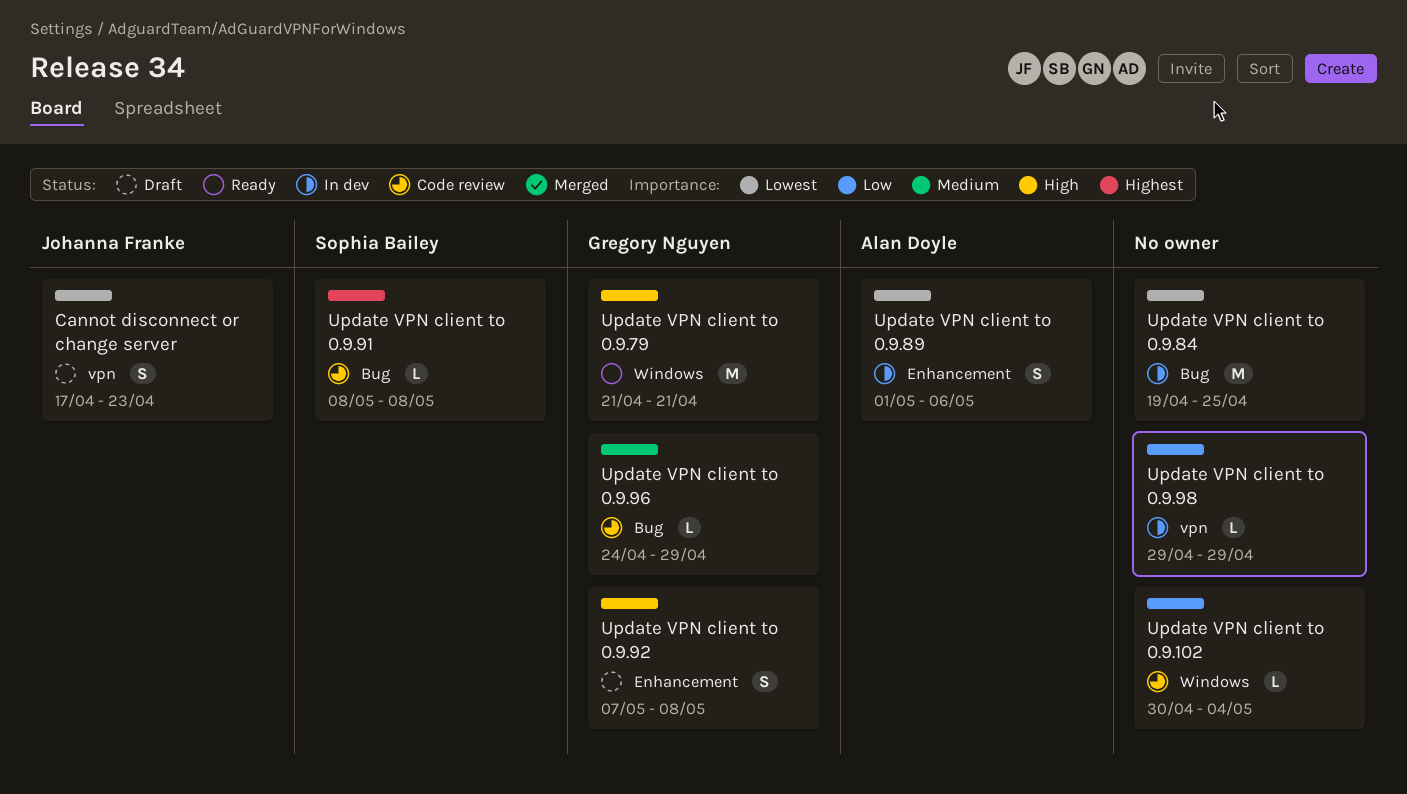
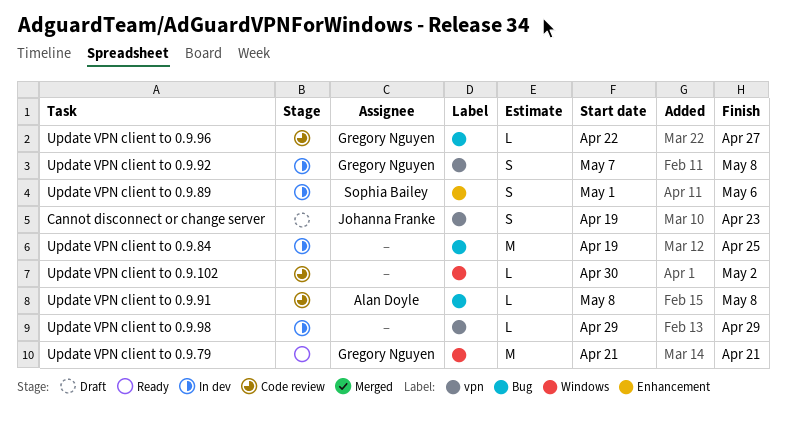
Cannot disconnect or change server, start: Apr 17 -> Apr 19
Update VPN client to 0.9.102, due: May 4 -> May 2
Update VPN client to 0.9.89, owner: Alan Doyle -> Sophia Bailey
Update VPN client to 0.9.91, owner: Sophia Bailey -> Alan Doyle
Update VPN client to 0.9.92, status: Draft -> In dev
Update VPN client to 0.9.92, label: Enhancement -> vpn
Update VPN client to 0.9.96, start: Apr 24 -> Apr 22
Update VPN client to 0.9.96, due: Apr 29 -> Apr 27

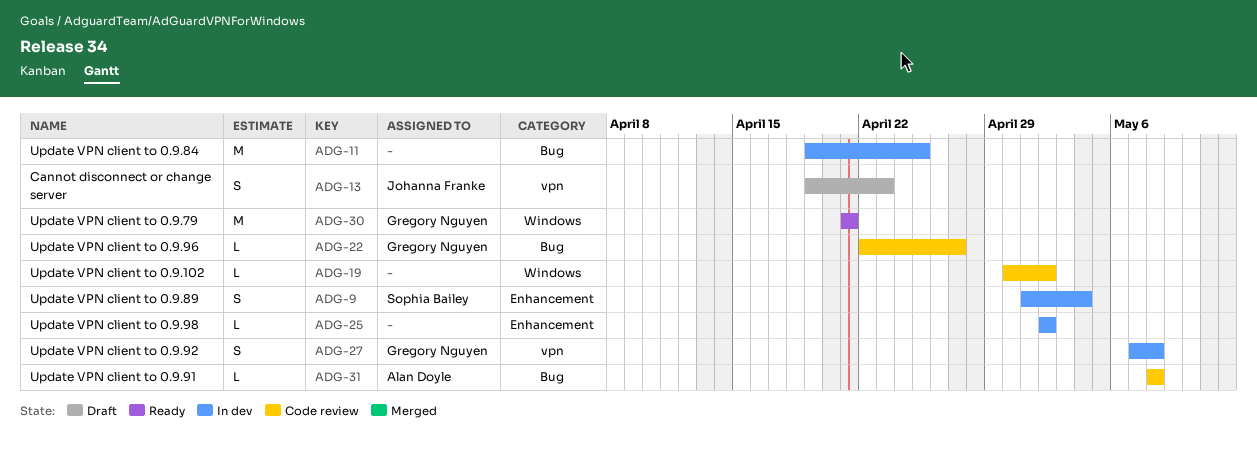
Update VPN client to 0.9.89, due: May 6 -> May 4
Update VPN client to 0.9.98, label: vpn -> Enhancement
Update VPN client to 0.9.98, start: Apr 29 -> May 2
Update VPN client to 0.9.98, due: Apr 29 -> May 2

